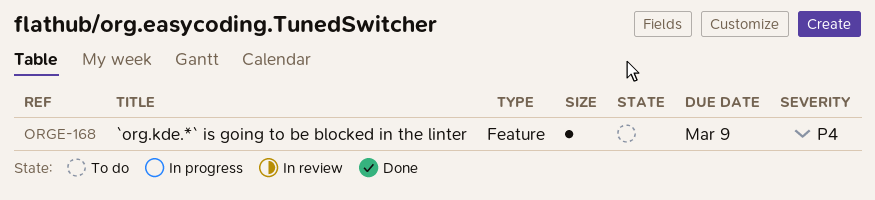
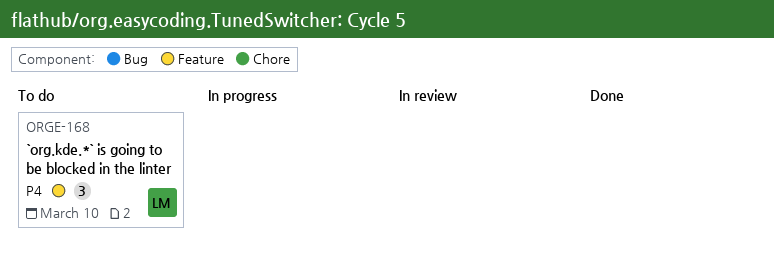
ORGE-168, estimate: 1 -> 3
ORGE-168, due: Mar 9 -> Mar 10

